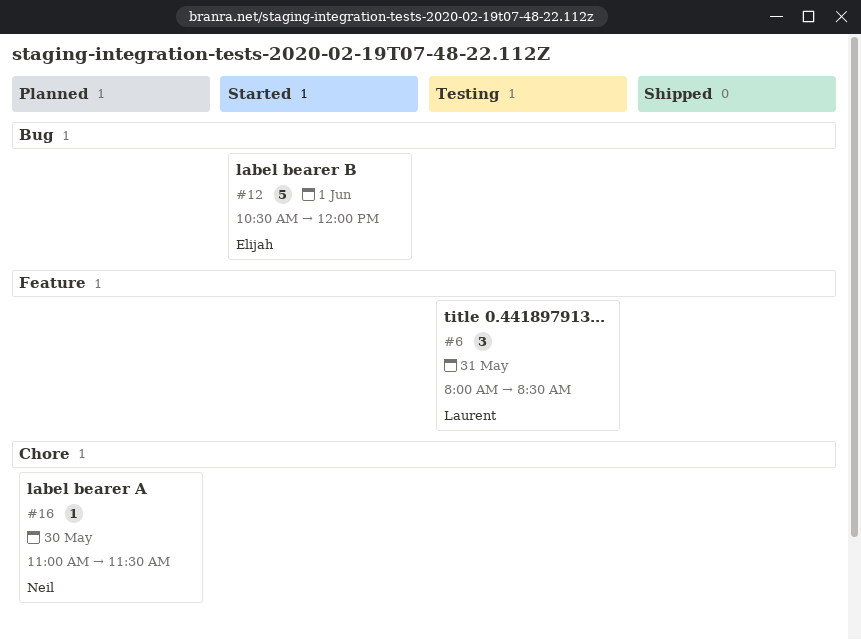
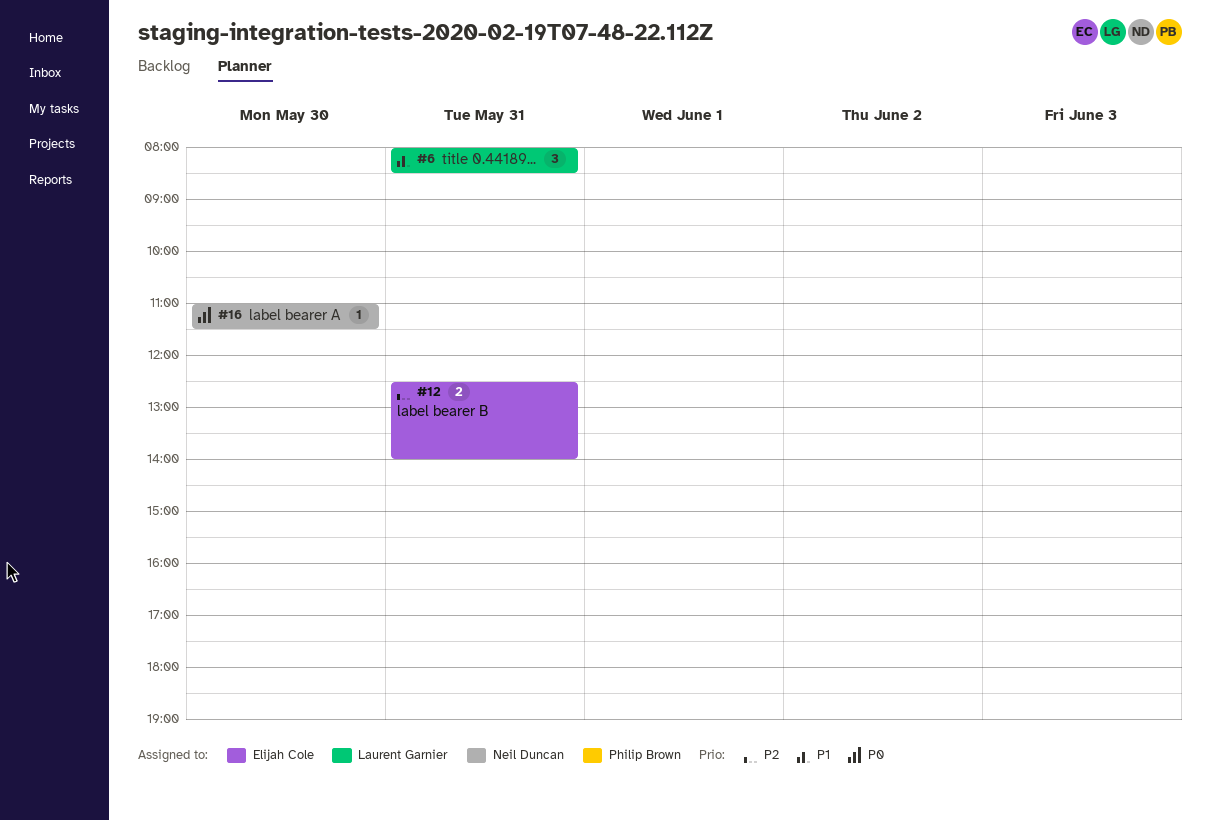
#12, estimate: 5 -> 2
#12, day: Jun 1 -> May 31
#12, begins: 10:30 -> 12:30
#12, ends: 12:00 -> 14:00

